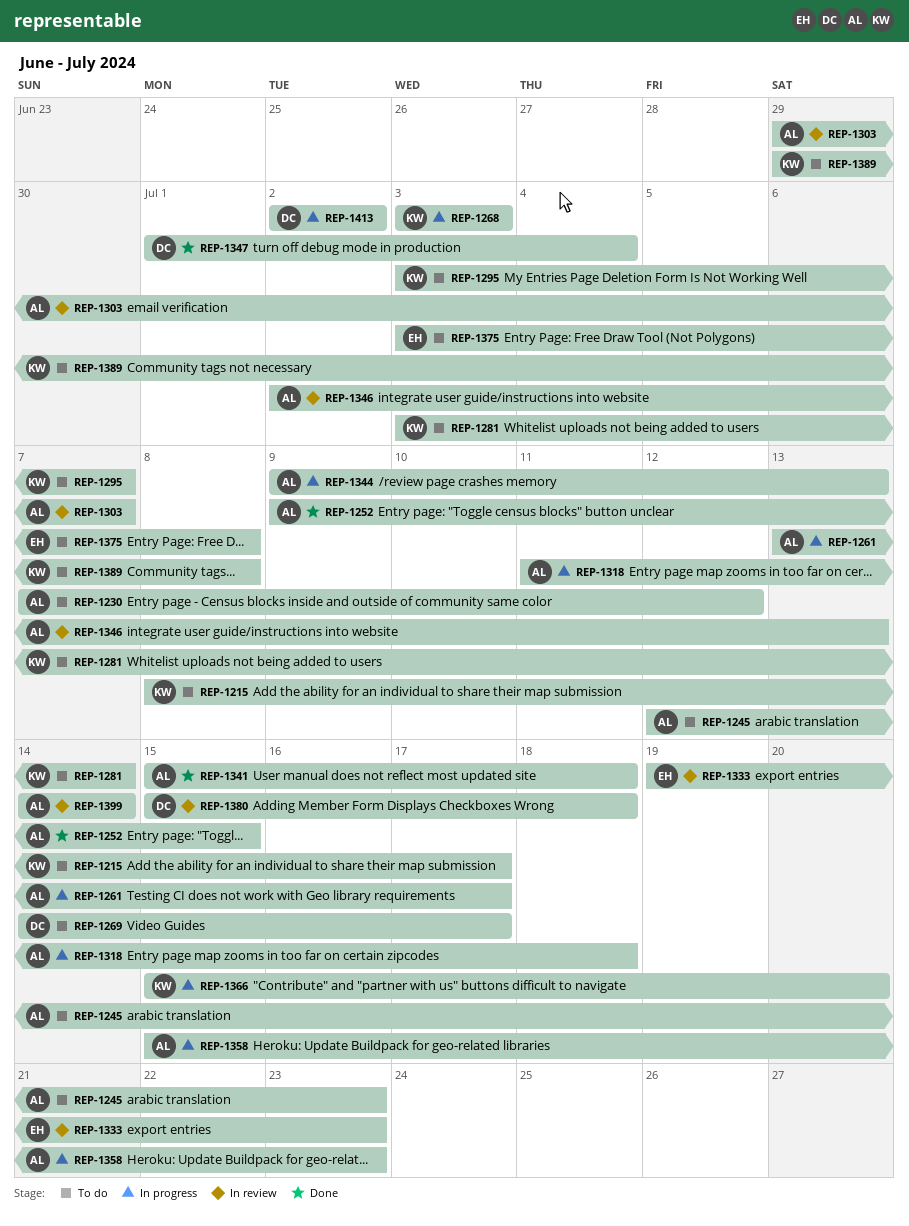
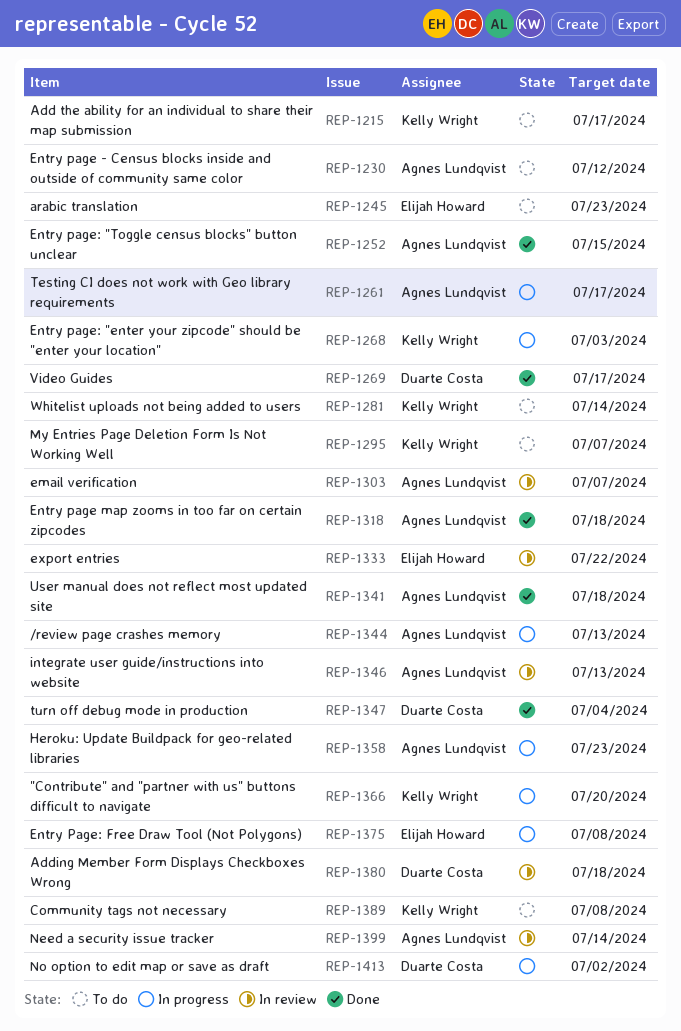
REP-1245, owner: Agnes Lundqvist -> Elijah Howard
REP-1269, status: To do -> Done
REP-1318, status: In progress -> Done
REP-1333, due: Jul 23 -> Jul 22
REP-1375, status: To do -> In progress

